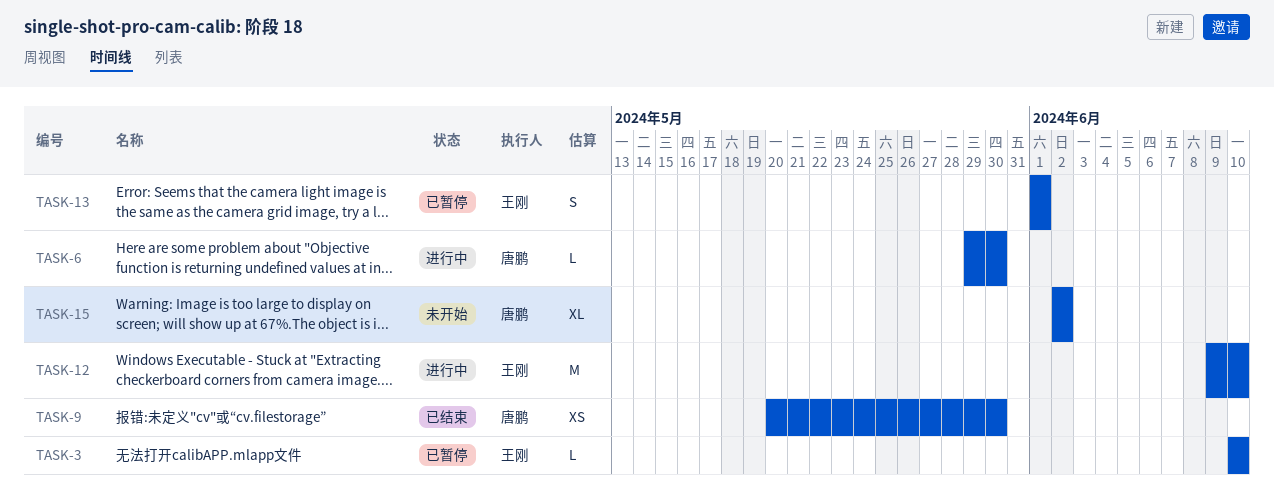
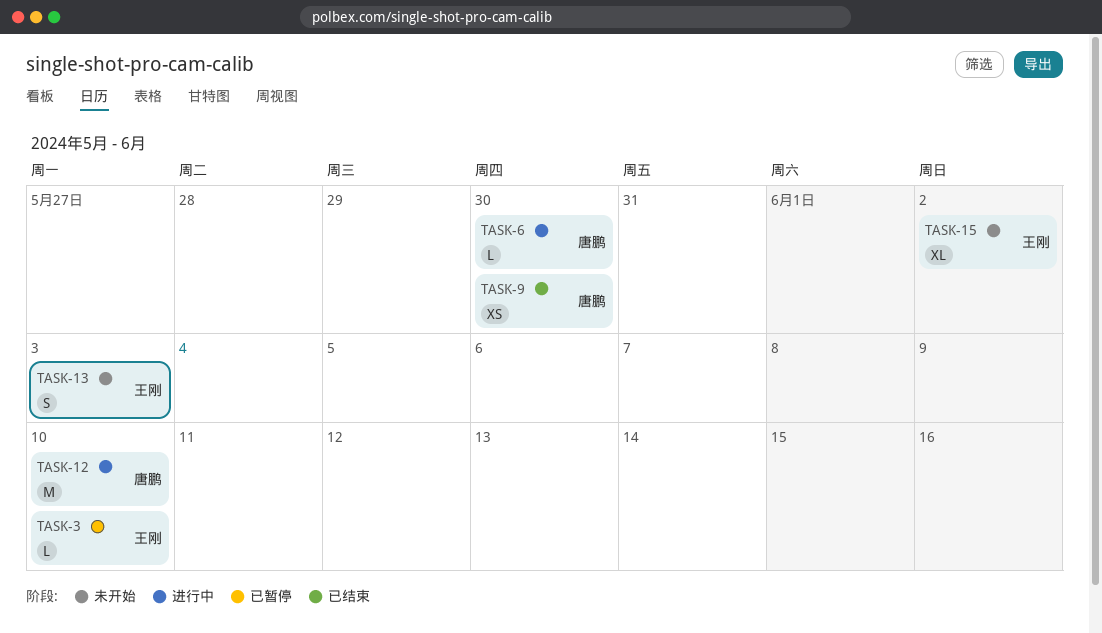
TASK-12, owner: 王刚 -> 唐鹏
TASK-13, status: 已暂停 -> 未开始
TASK-13, due: Jun 1 -> Jun 3
TASK-15, owner: 唐鹏 -> 王刚

